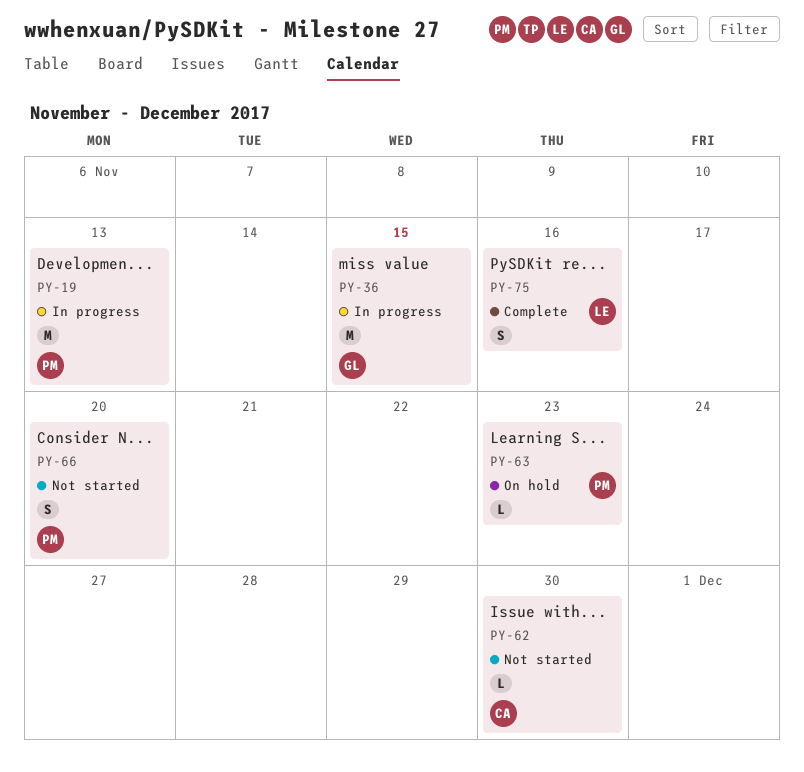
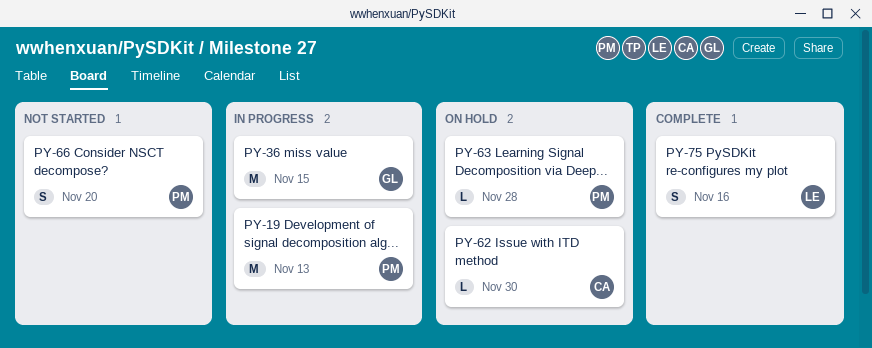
PY-62, status: Not started -> On hold
PY-63, due: Nov 23 -> Nov 28

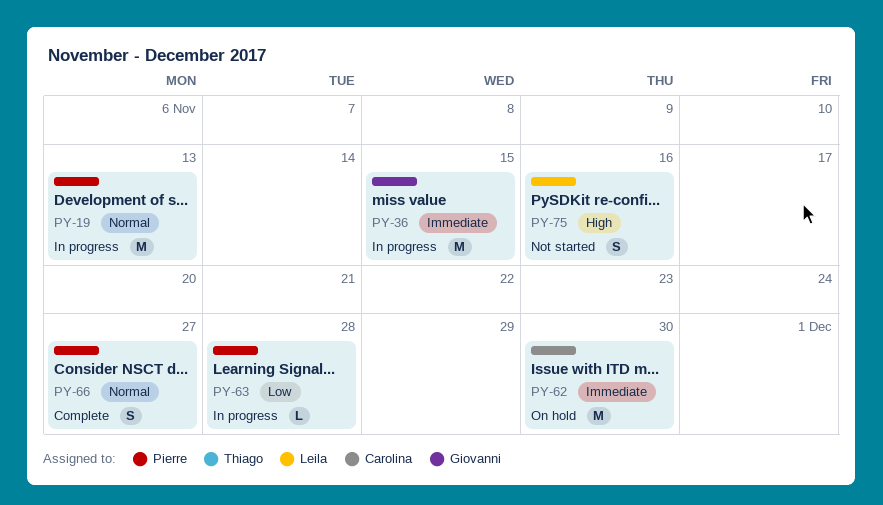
PY-62, estimate: L -> M
PY-63, status: On hold -> In progress
PY-66, status: Not started -> Complete
PY-66, due: Nov 20 -> Nov 27
PY-75, status: Complete -> Not started

